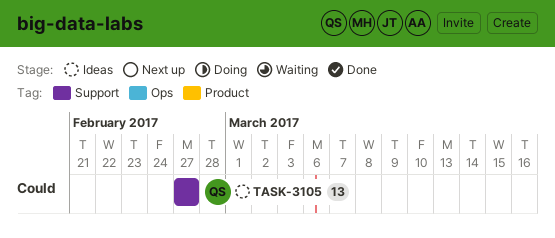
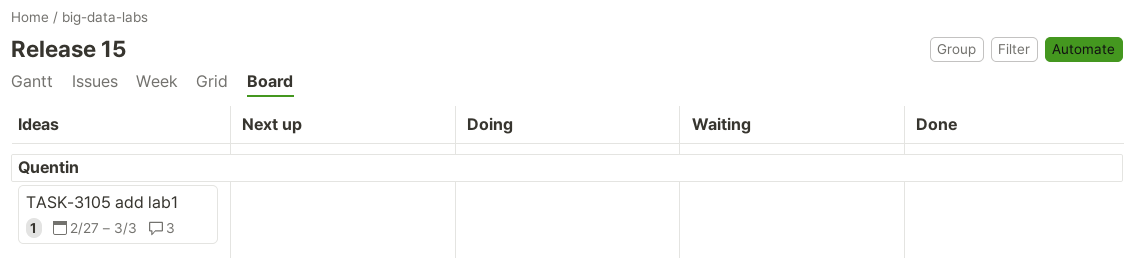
TASK-3105, estimate: 13 -> 1
TASK-3105, due: Feb 27 -> Mar 3

